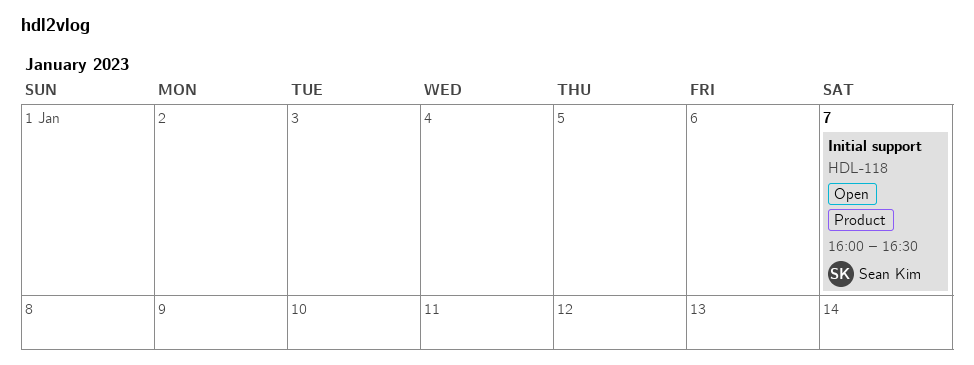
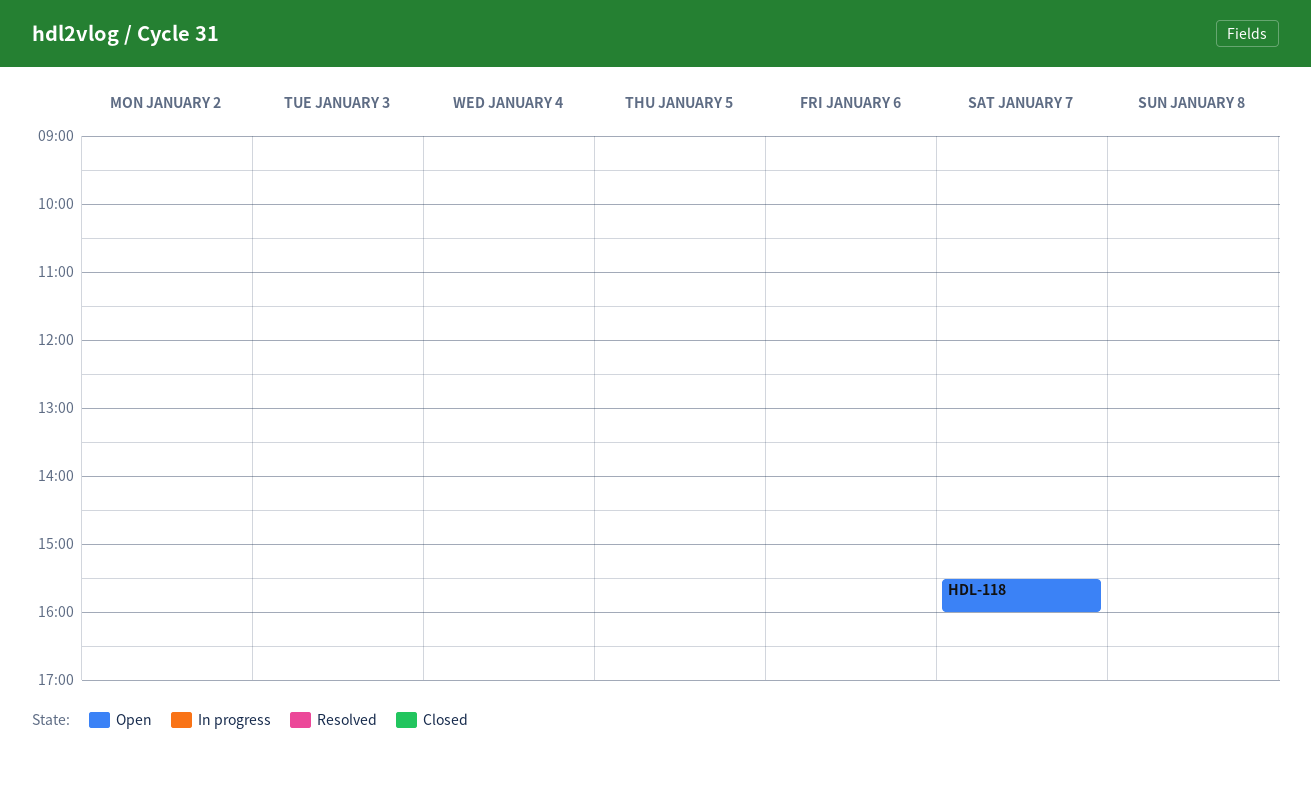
HDL-118, begins: 16:00 -> 15:30
HDL-118, ends: 16:30 -> 16:00

